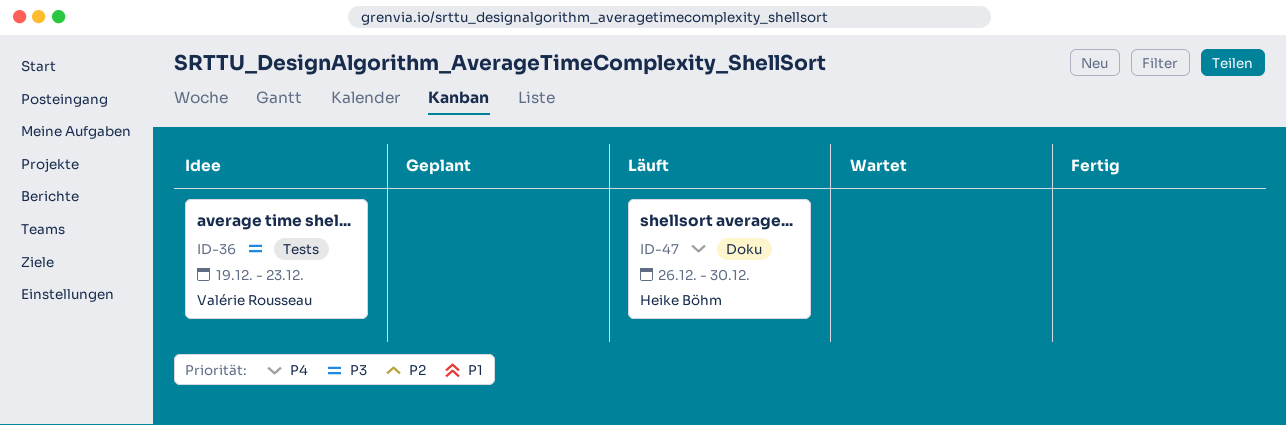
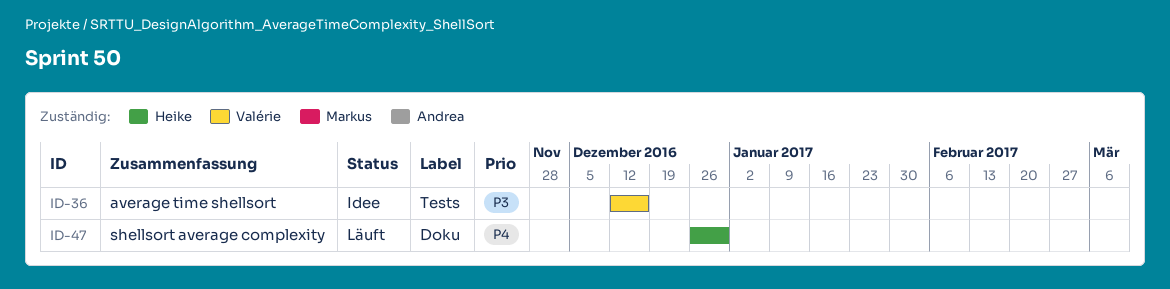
ID-36, start: Dec 19 -> Dec 12
ID-36, due: Dec 23 -> Dec 16

